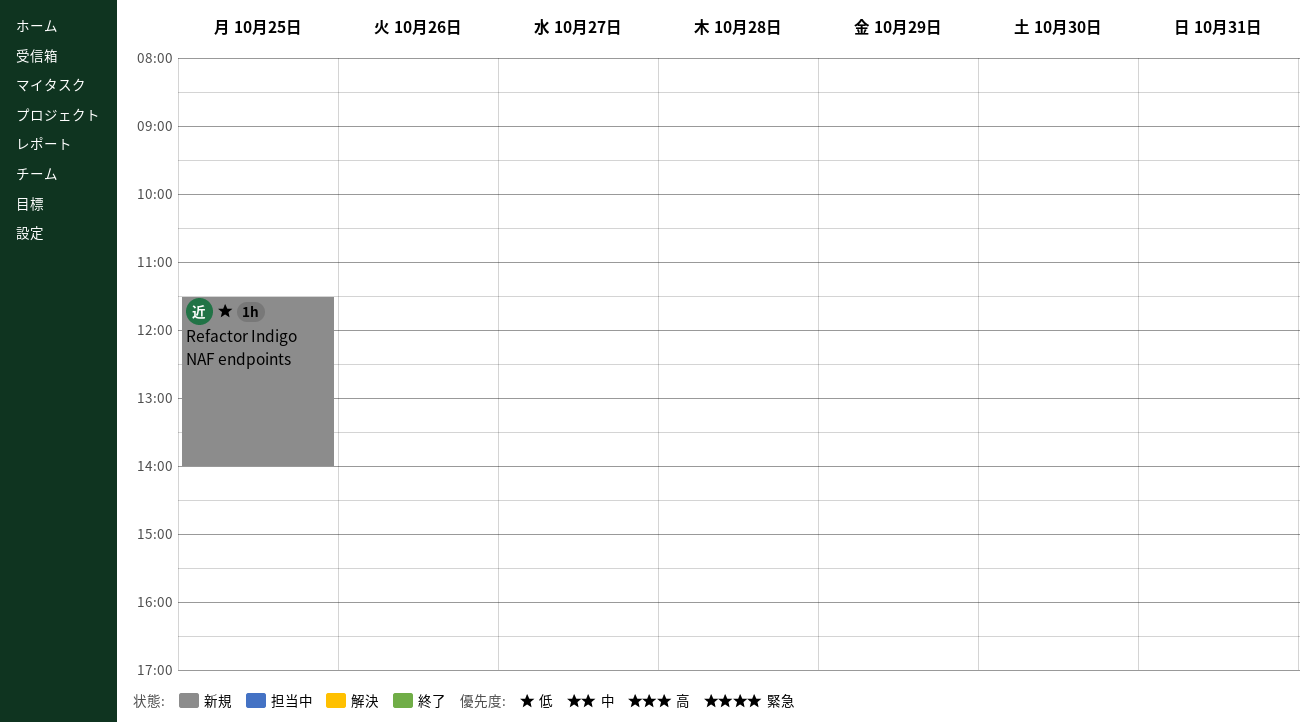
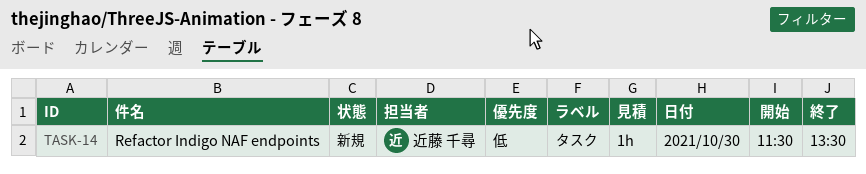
Refactor Indigo NAF endpoints, day: Oct 25 -> Oct 30
Refactor Indigo NAF endpoints, ends: 14:00 -> 13:30

